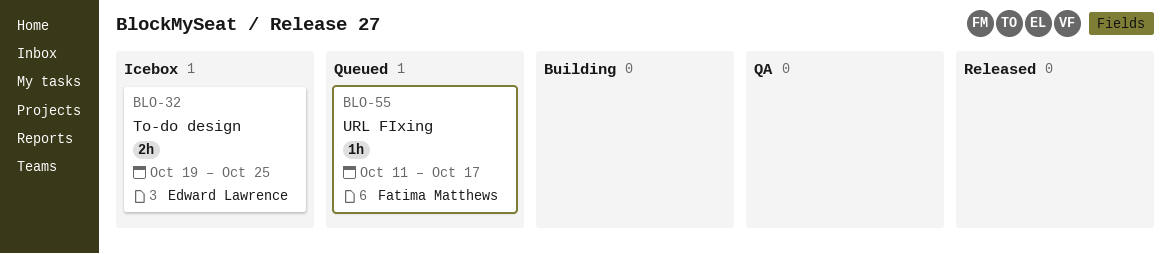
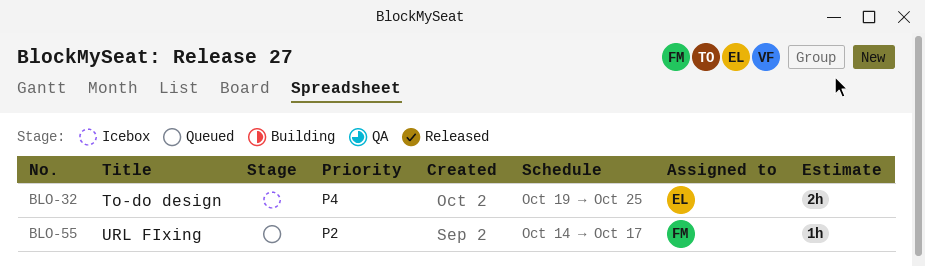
BLO-55, start: Oct 11 -> Oct 14

